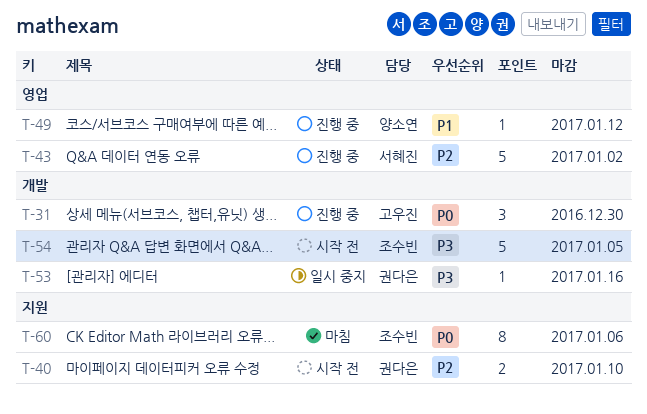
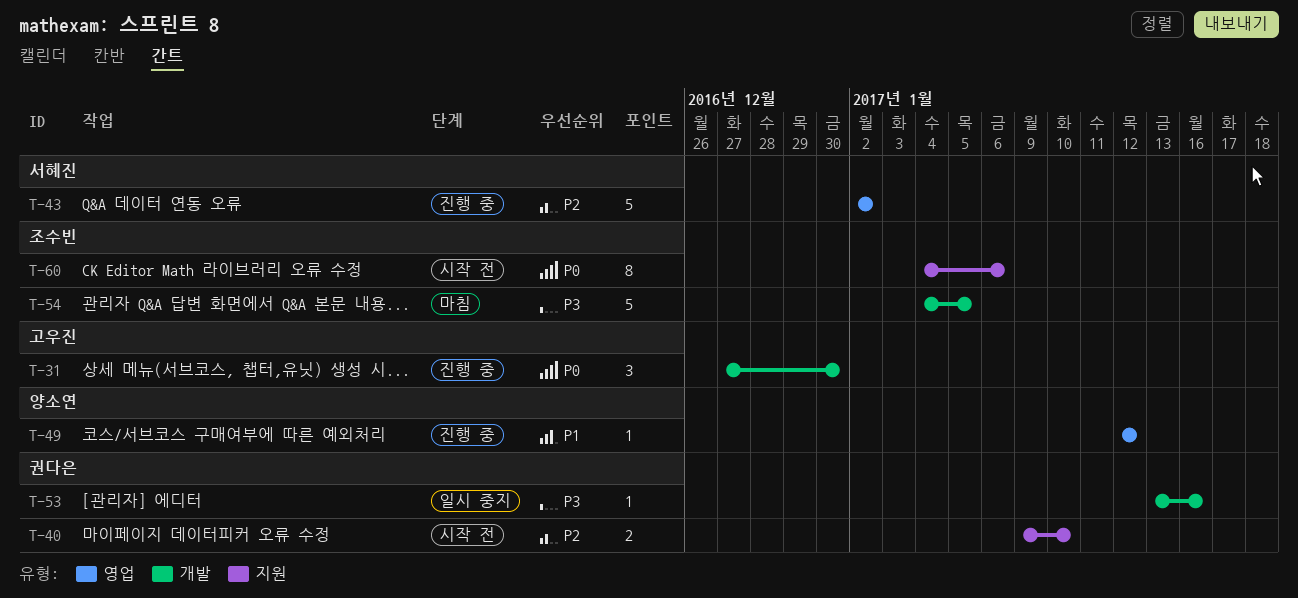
T-54, status: 시작 전 -> 마침
T-60, status: 마침 -> 시작 전

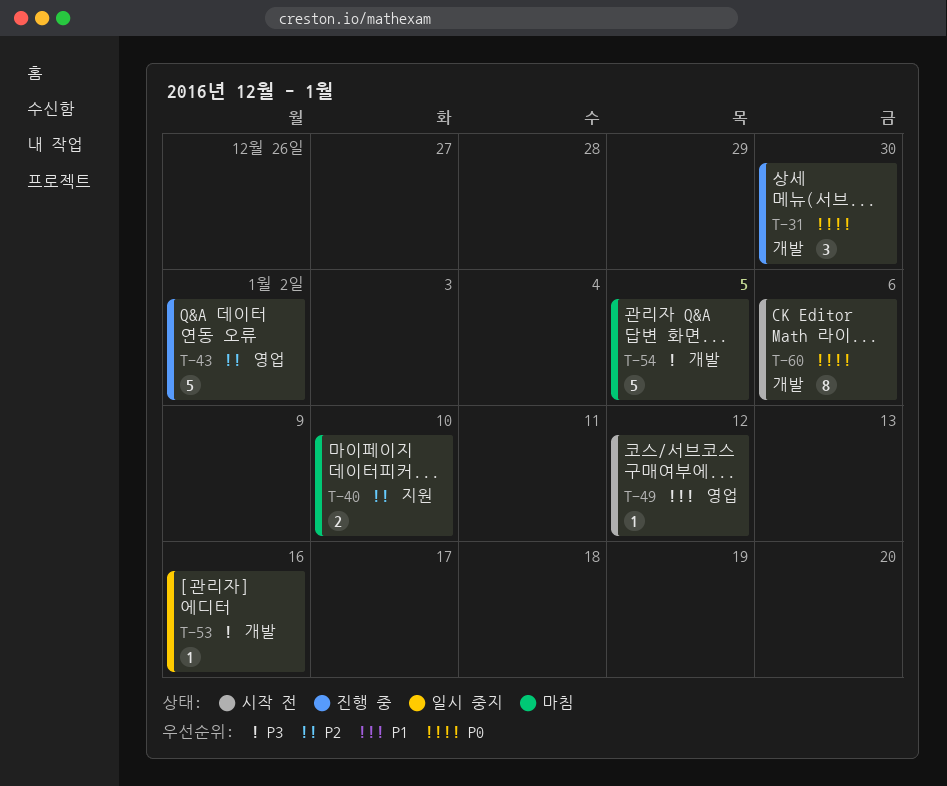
T-40, status: 시작 전 -> 마침
T-49, status: 진행 중 -> 시작 전
T-60, label: 지원 -> 개발

